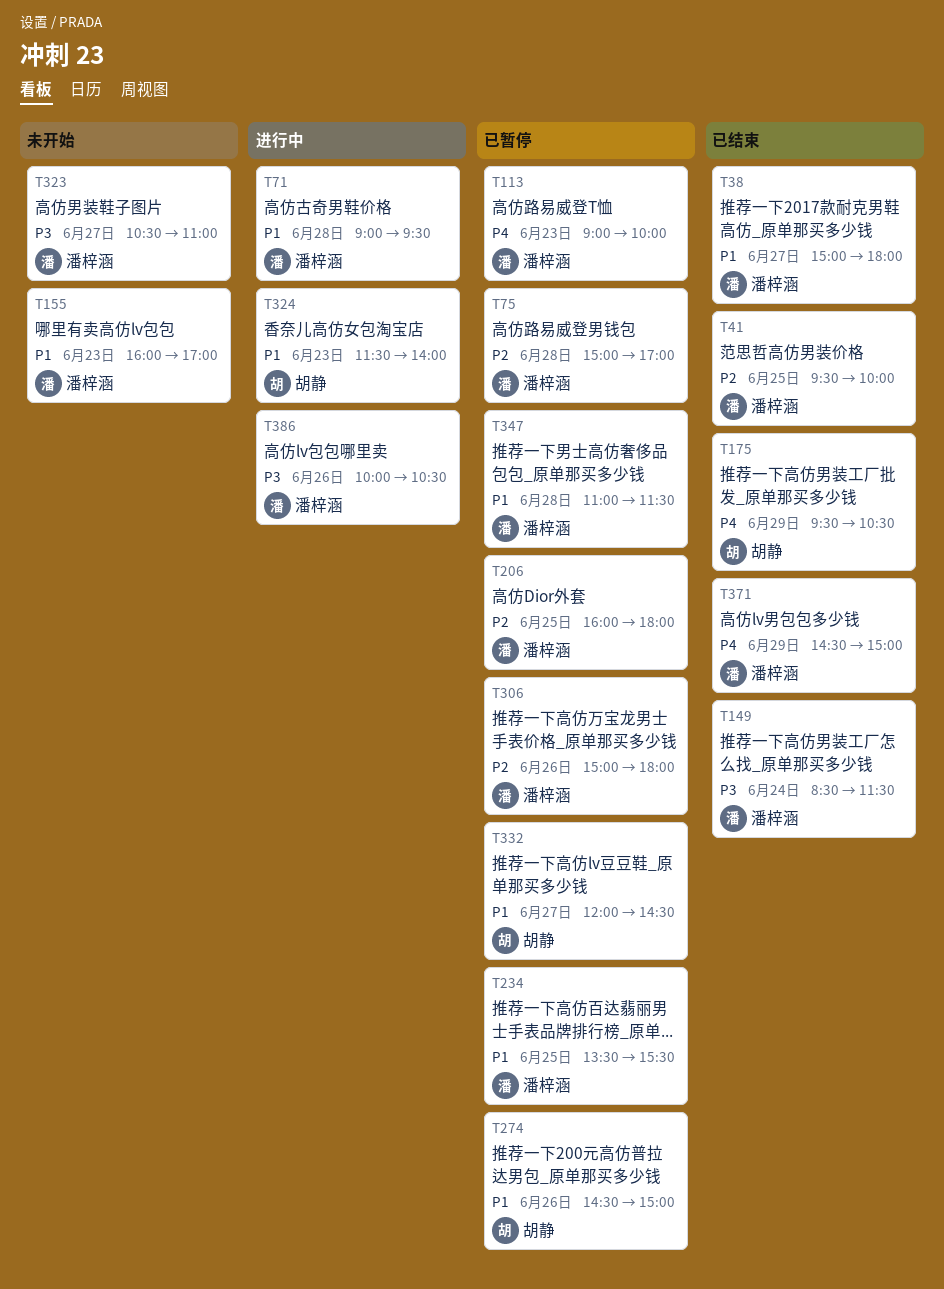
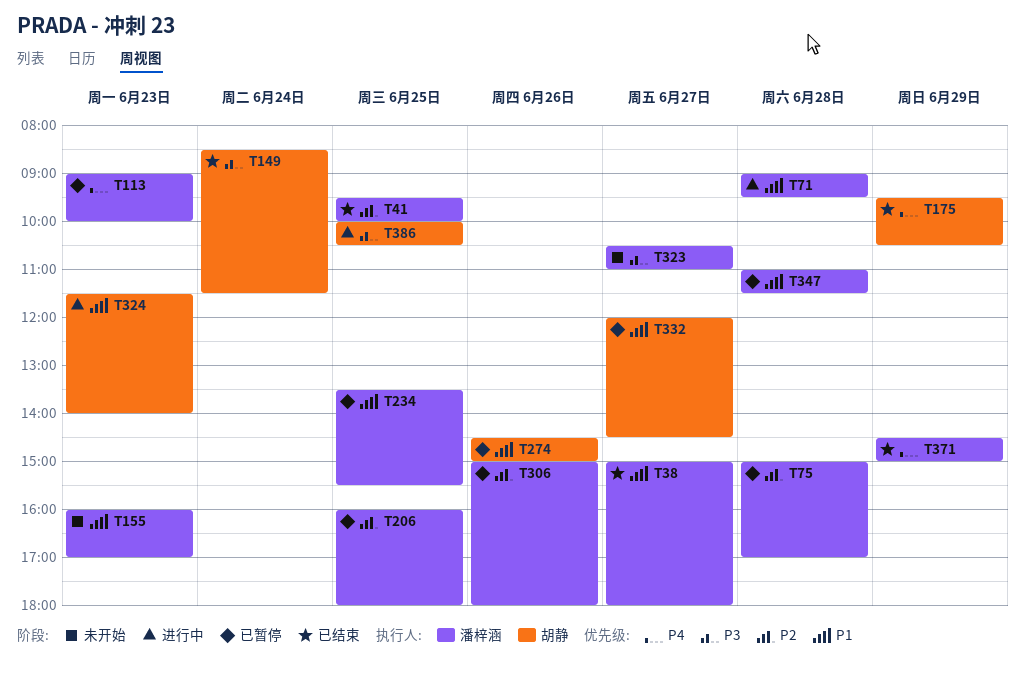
T149, owner: 潘梓涵 -> 胡静
T386, owner: 潘梓涵 -> 胡静
T386, day: Jun 26 -> Jun 25

